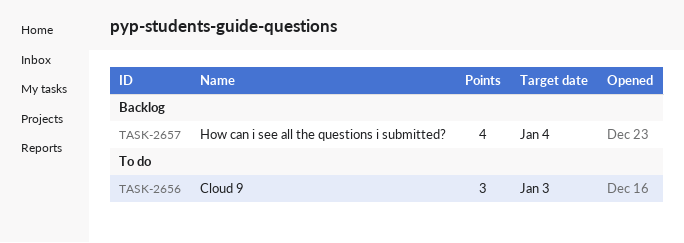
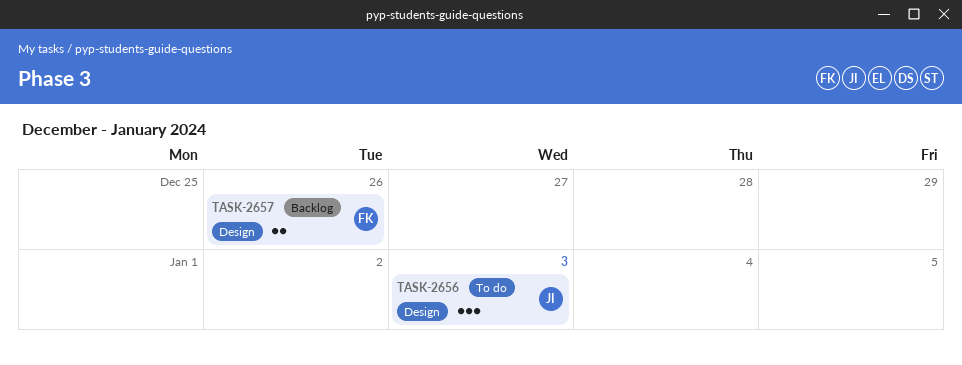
TASK-2657, estimate: 4 -> 2
TASK-2657, due: Jan 4 -> Dec 26

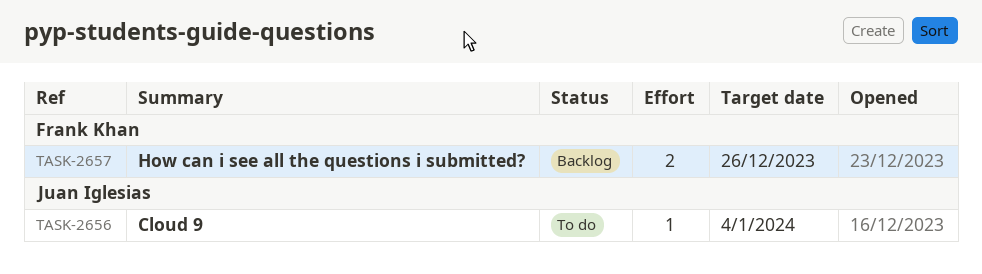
TASK-2656, estimate: 3 -> 1
TASK-2656, due: Jan 3 -> Jan 4

